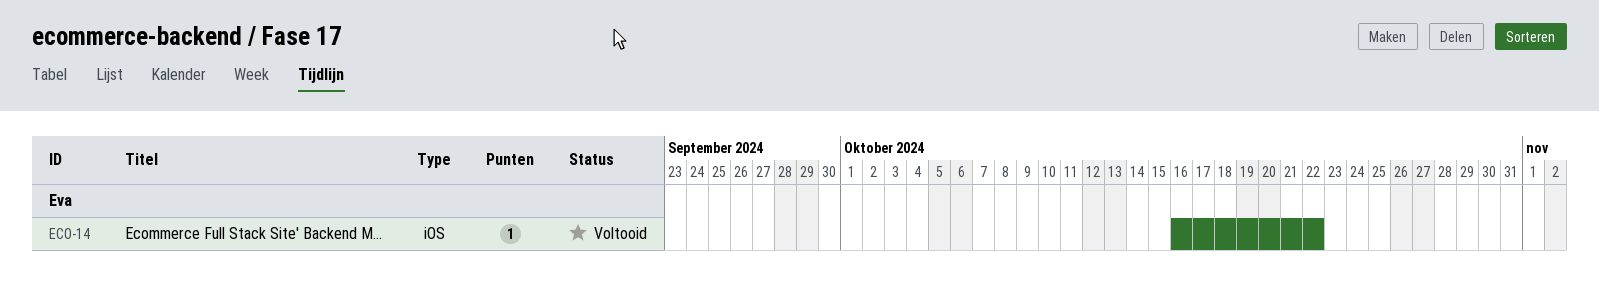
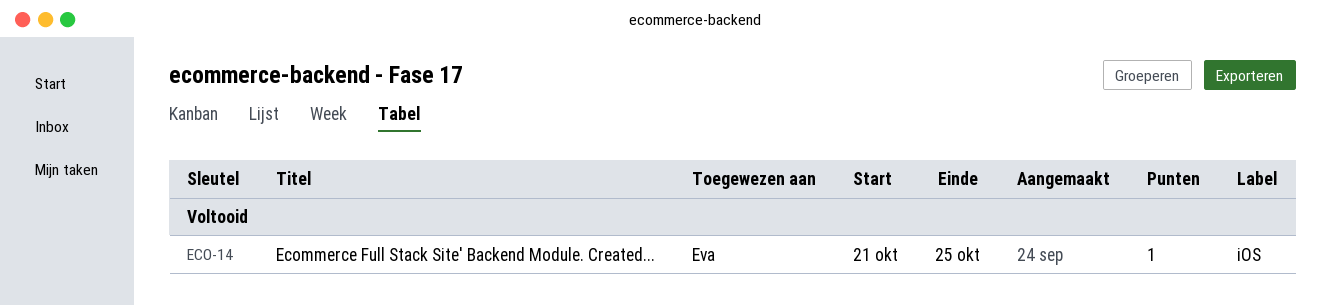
ECO-14, start: Oct 16 -> Oct 21
ECO-14, due: Oct 22 -> Oct 25

